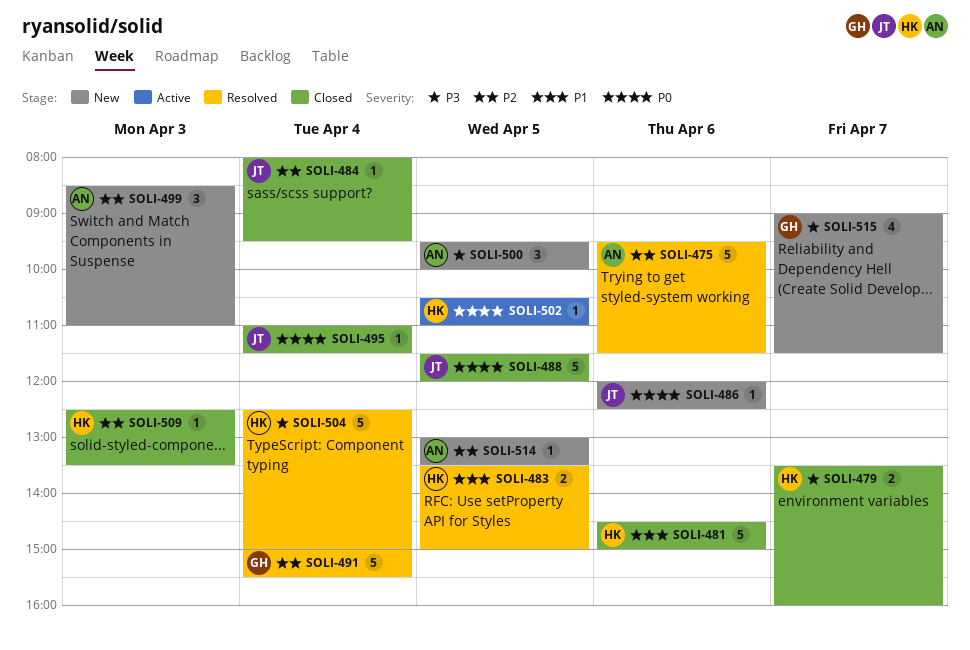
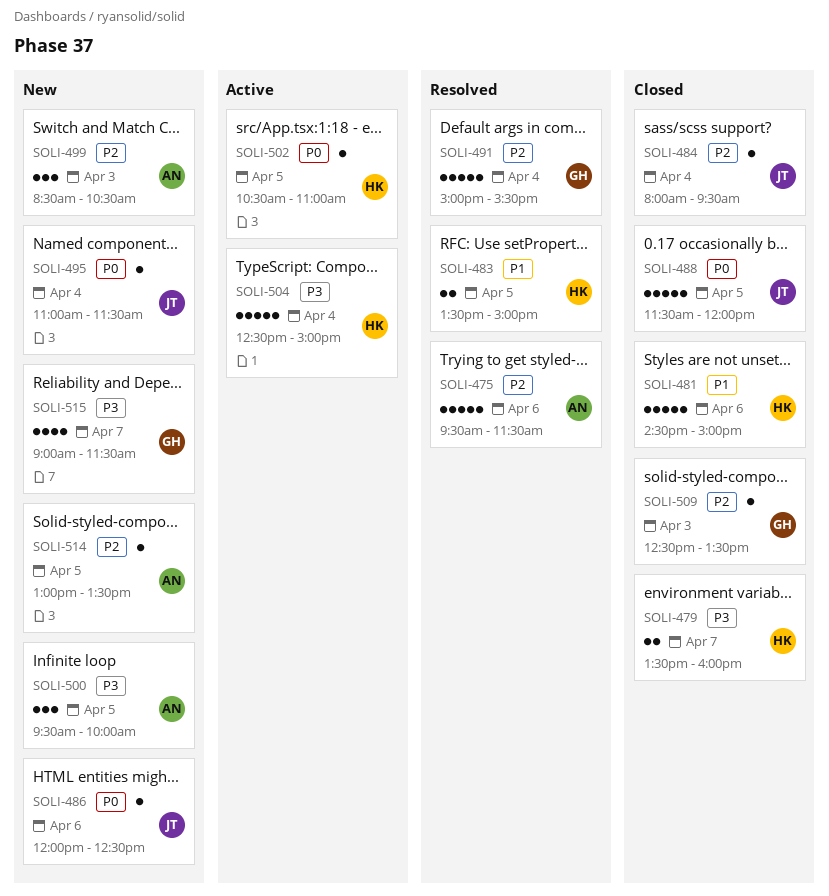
SOLI-495, status: Closed -> New
SOLI-499, ends: 11:00 -> 10:30
SOLI-504, status: Resolved -> Active
SOLI-509, owner: HK -> GH

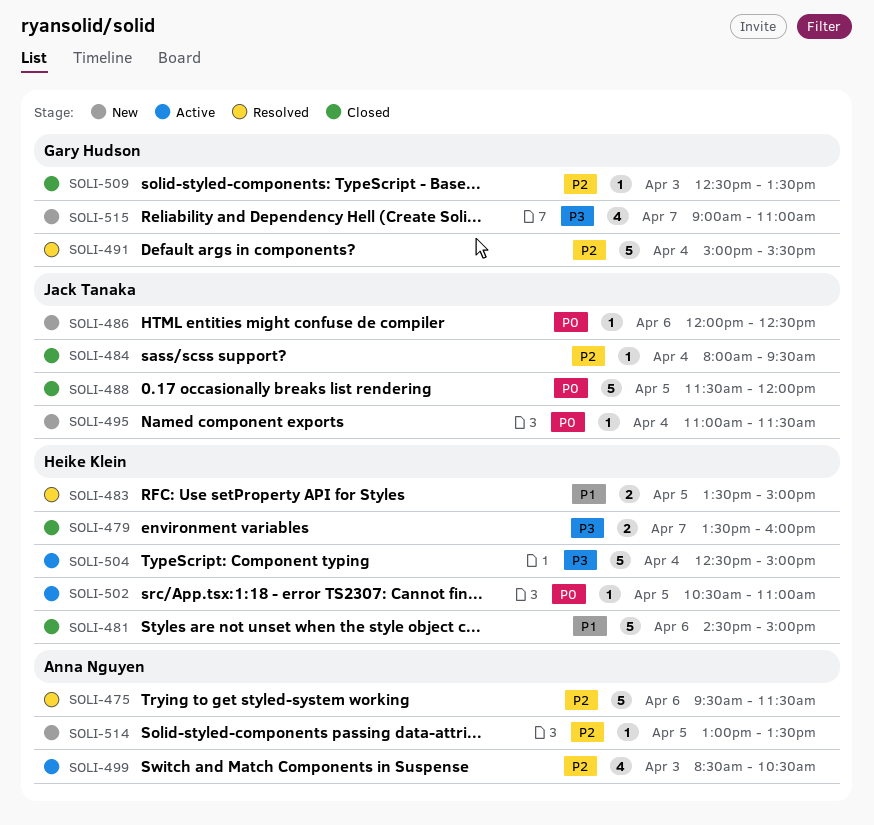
SOLI-499, status: New -> Active
SOLI-499, estimate: 3 -> 4
SOLI-500: present -> none
SOLI-515, ends: 11:30 -> 11:00

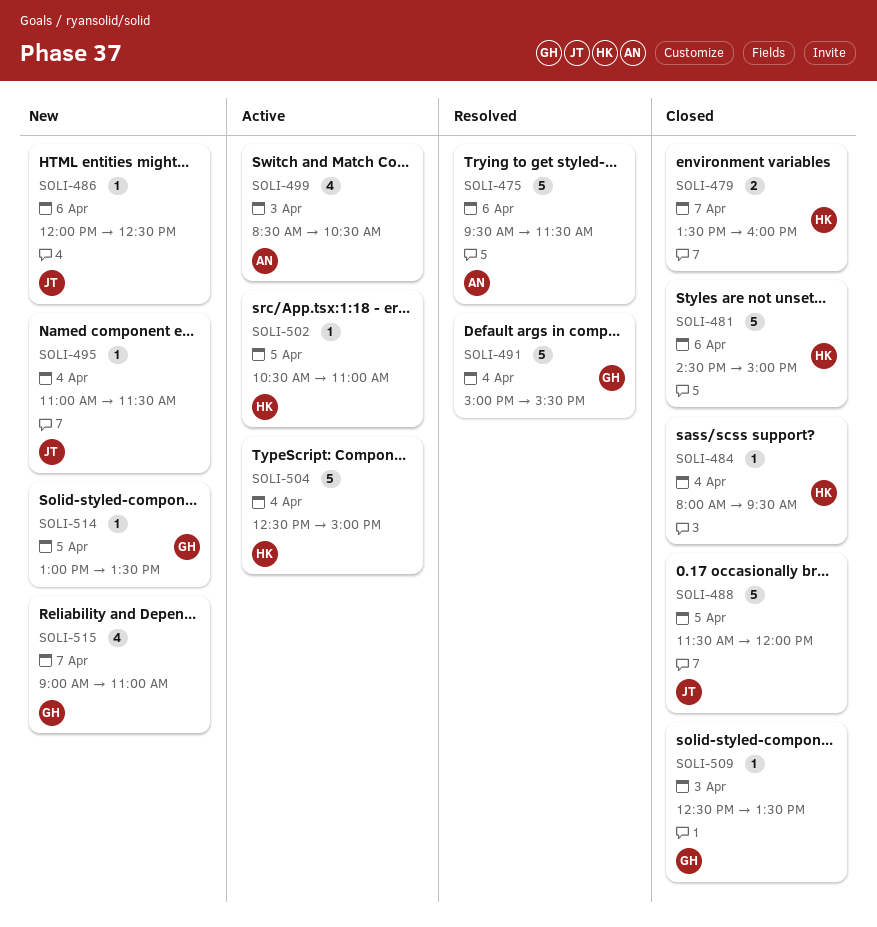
SOLI-483: present -> none
SOLI-484, owner: Jack Tanaka -> Heike Klein
SOLI-514, owner: Anna Nguyen -> Gary Hudson

